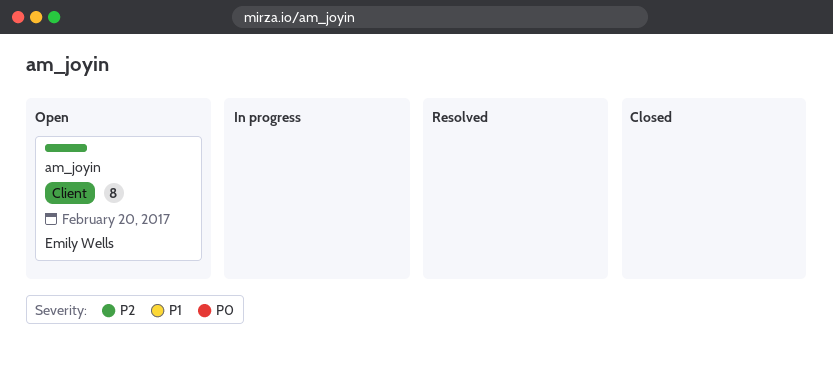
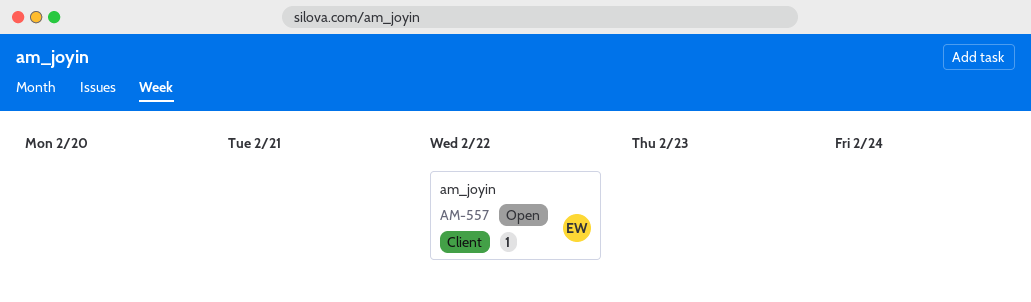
am_joyin, estimate: 8 -> 1
am_joyin, due: Feb 20 -> Feb 22

